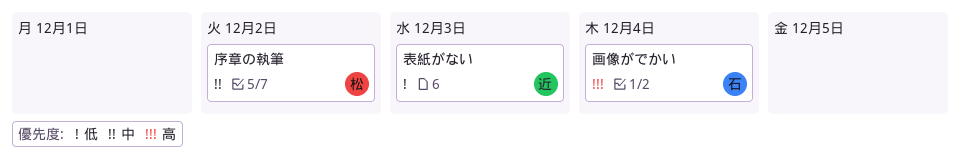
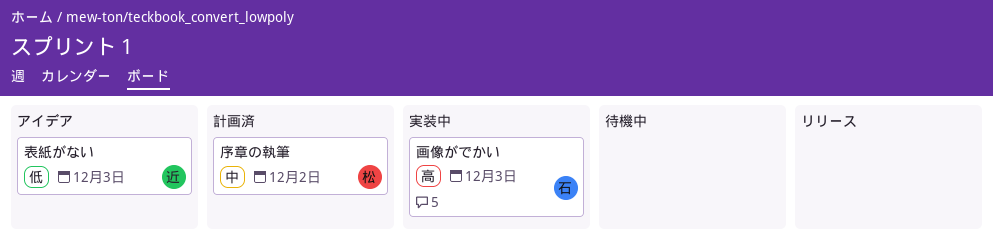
画像がでかい, due: Dec 4 -> Dec 3

